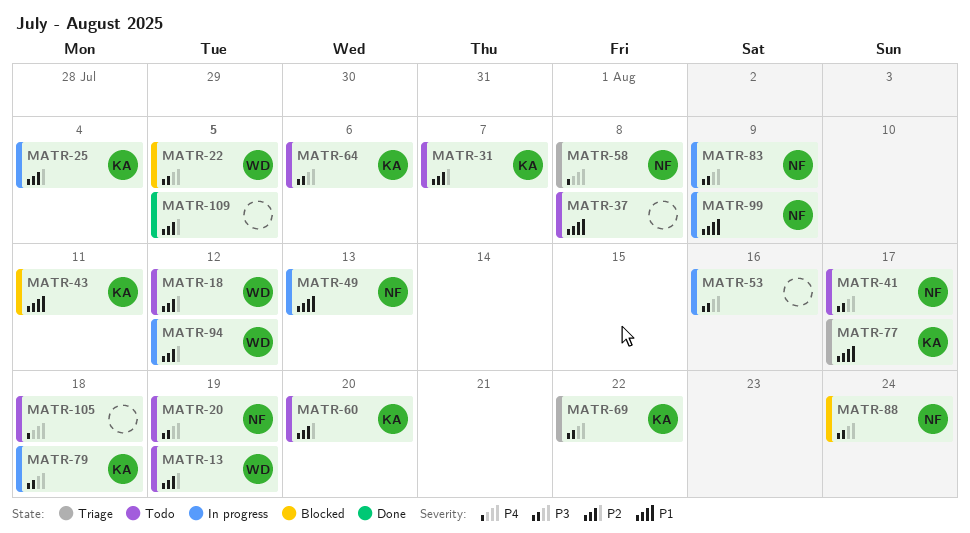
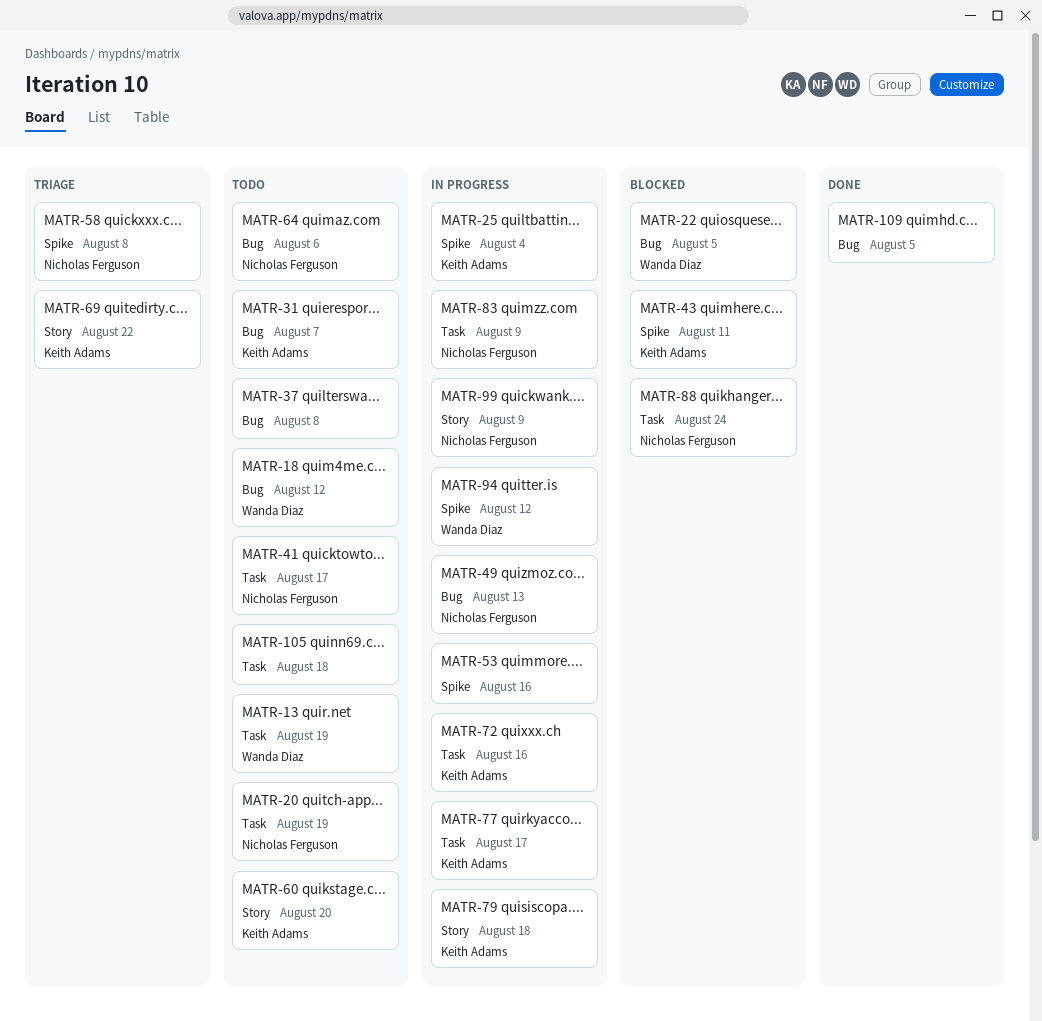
MATR-64, owner: Keith Adams -> Nicholas Ferguson
MATR-72: none -> present
MATR-77, status: Triage -> In progress

